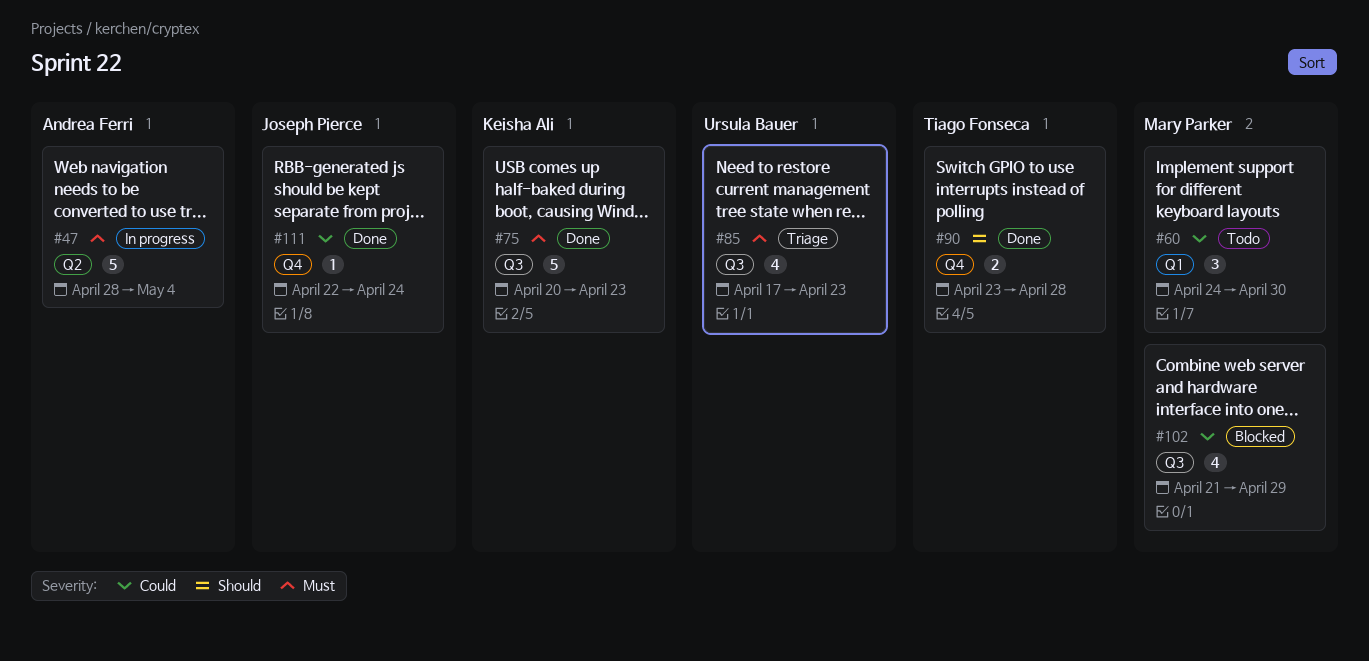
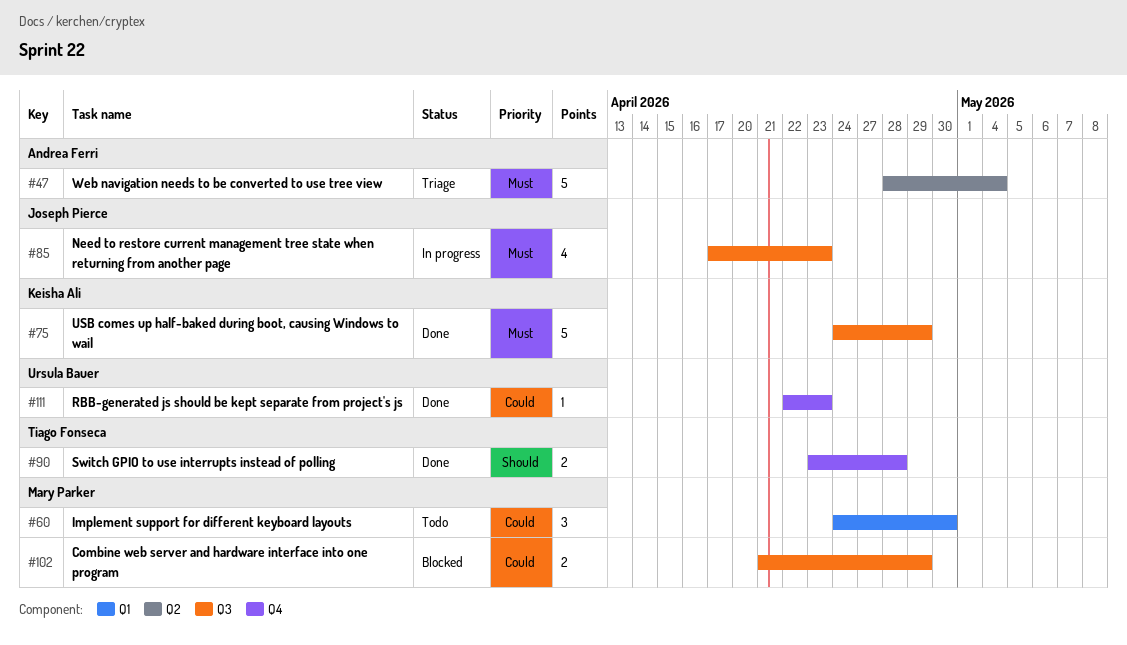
#47, status: In progress -> Triage
#75, start: Apr 20 -> Apr 24
#75, due: Apr 23 -> Apr 29
#85, status: Triage -> In progress
#85, owner: Ursula Bauer -> Joseph Pierce
#102, estimate: 4 -> 2
#111, owner: Joseph Pierce -> Ursula Bauer
#111, due: Apr 24 -> Apr 23

